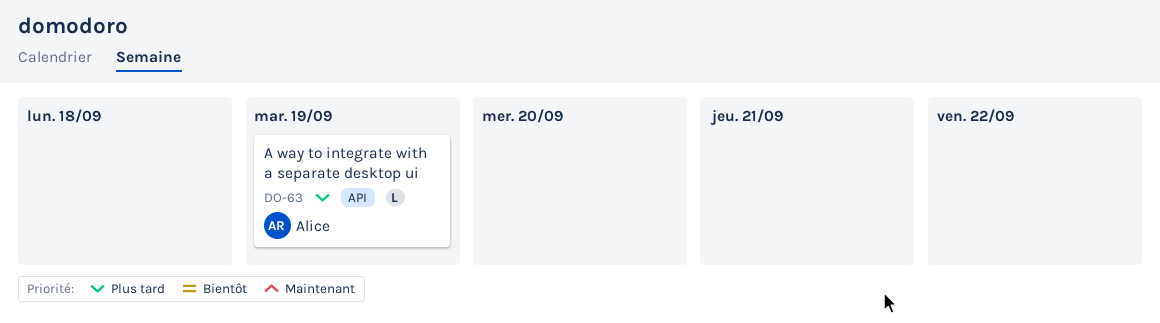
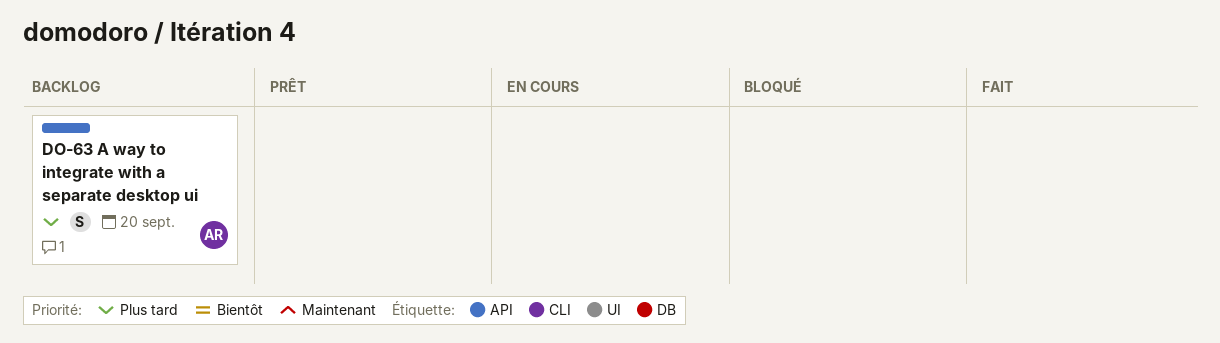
DO-63, estimate: L -> S
DO-63, due: Sep 19 -> Sep 20

